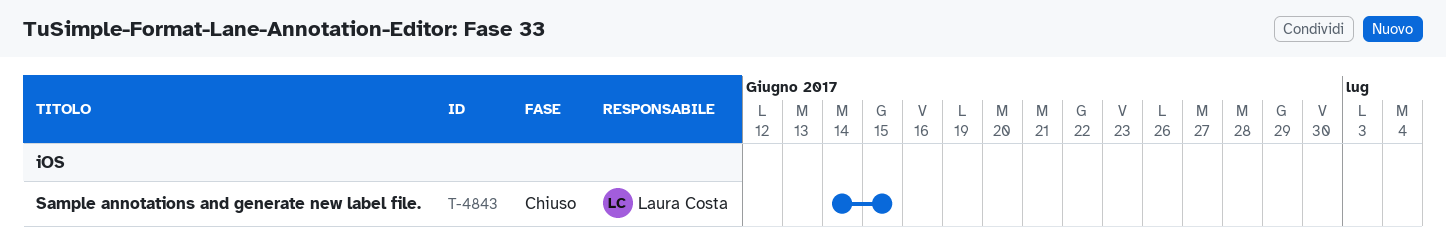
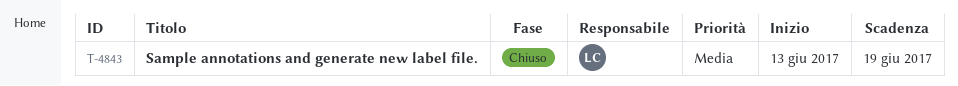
T-4843, start: Jun 14 -> Jun 13
T-4843, due: Jun 15 -> Jun 19

